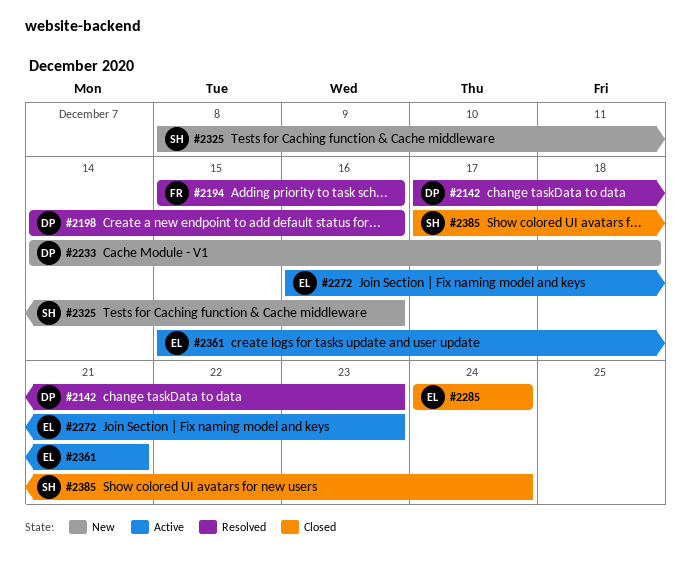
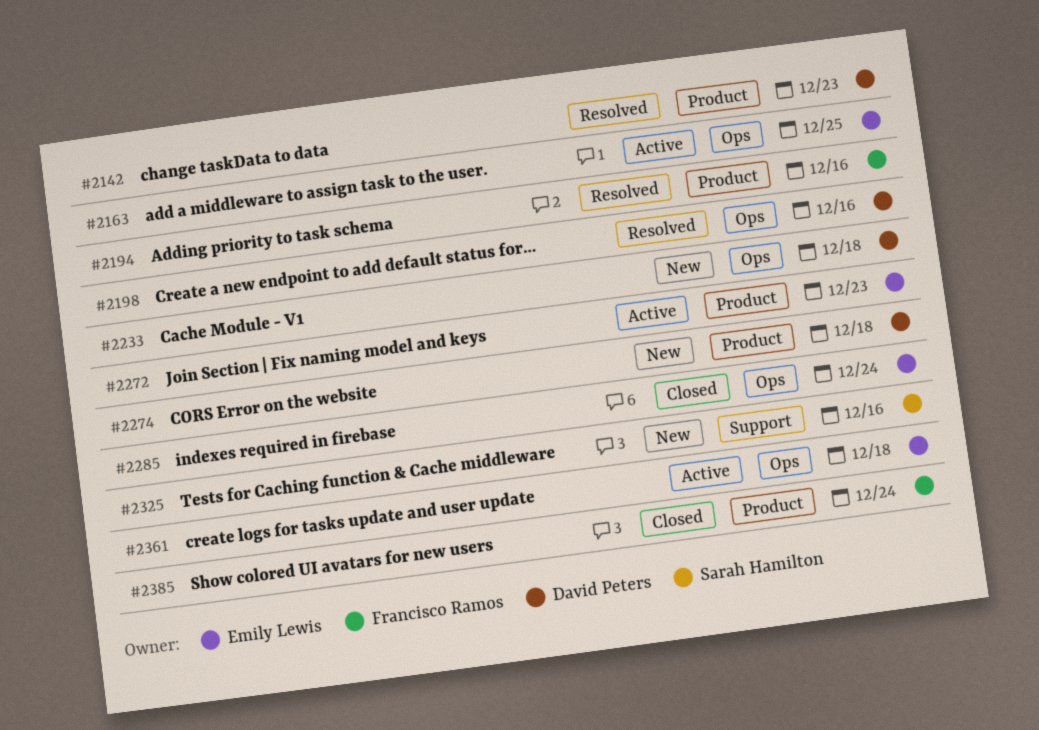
#2163: none -> present
#2274: none -> present
#2361, due: Dec 21 -> Dec 18
#2385, owner: Sarah Hamilton -> Francisco Ramos

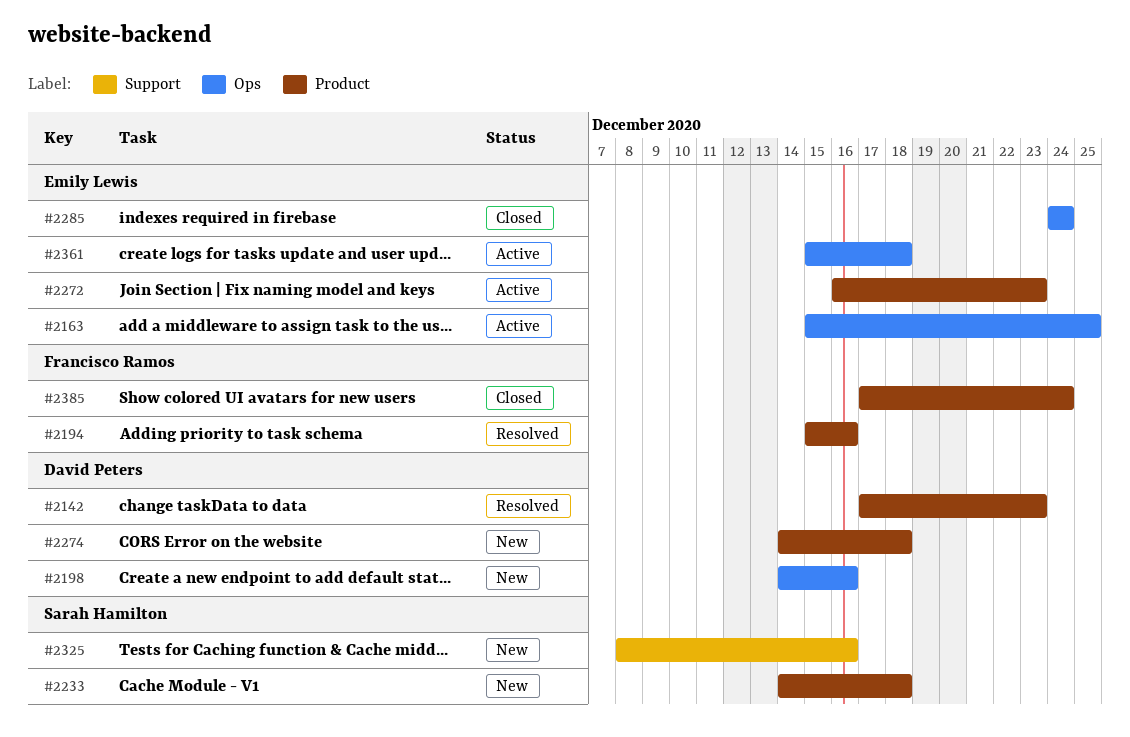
#2198, status: Resolved -> New
#2233, owner: David Peters -> Sarah Hamilton
#2233, label: Ops -> Product

